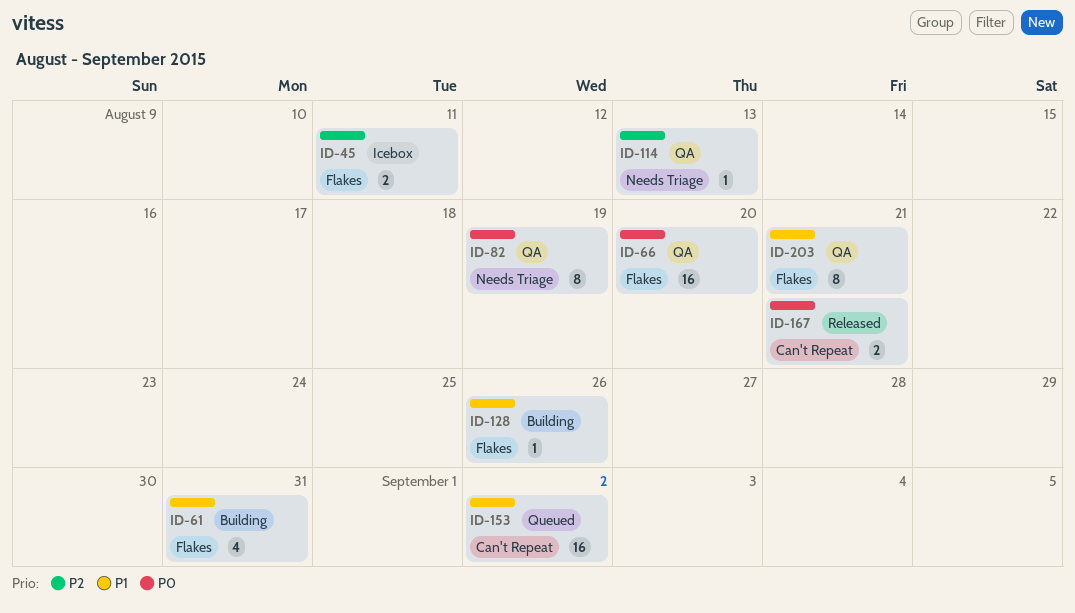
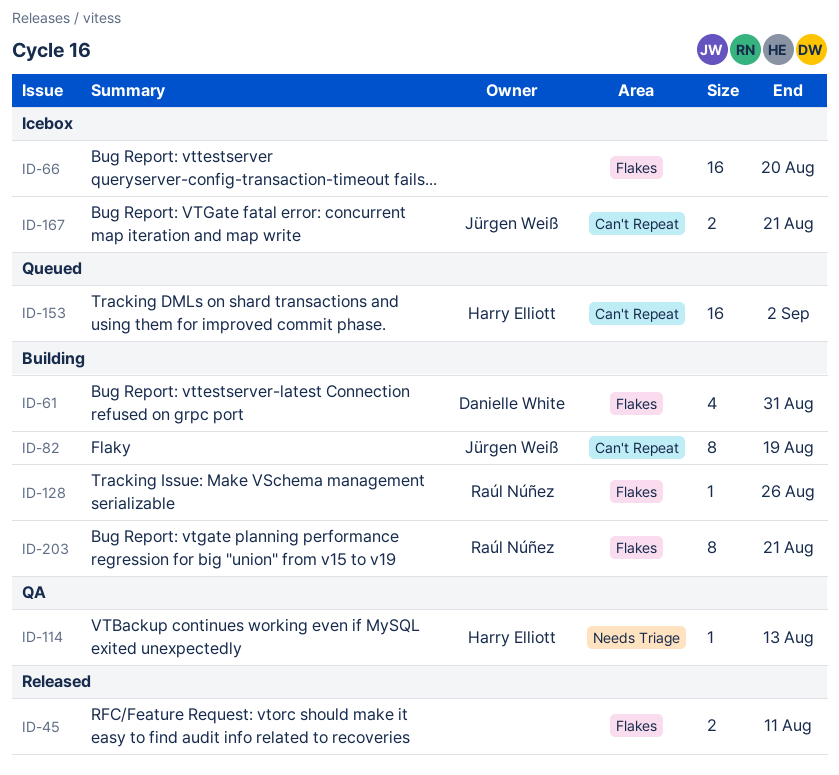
ID-45, status: Icebox -> Released
ID-66, status: QA -> Icebox
ID-82, status: QA -> Building
ID-82, label: Needs Triage -> Can't Repeat
ID-167, status: Released -> Icebox
ID-203, status: QA -> Building

